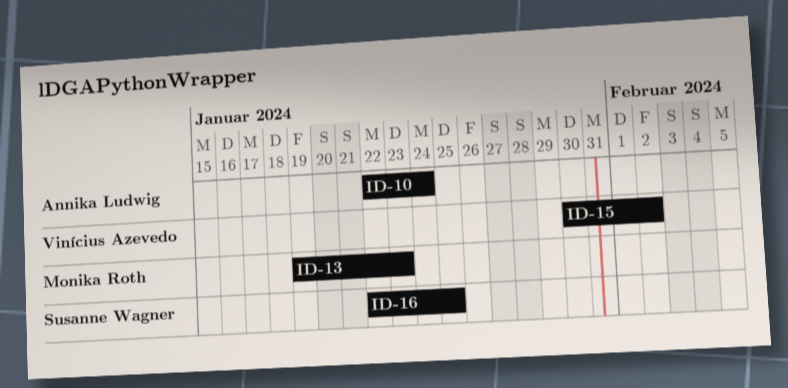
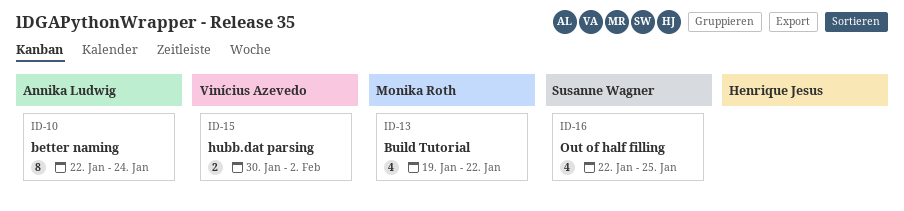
ID-13, due: Jan 23 -> Jan 22

